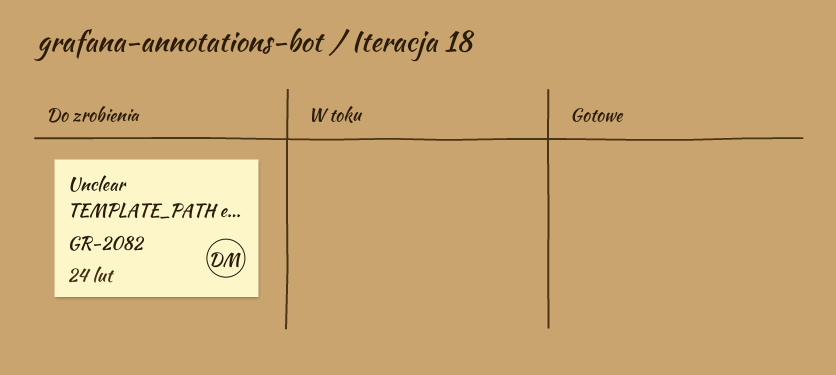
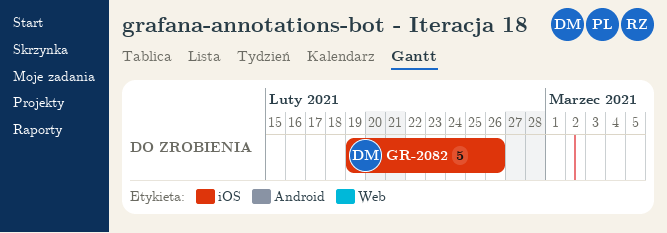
GR-2082, due: Feb 24 -> Feb 26

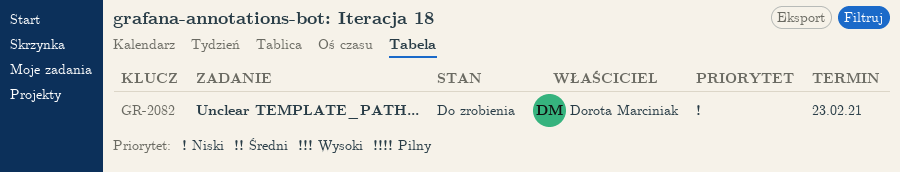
GR-2082, due: Feb 26 -> Feb 23

